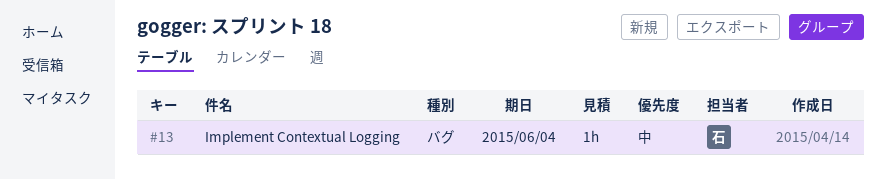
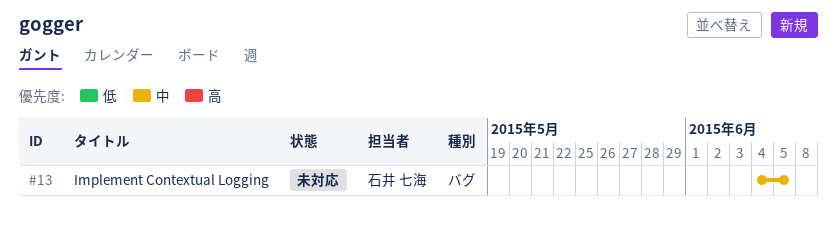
#13, due: Jun 4 -> Jun 5

